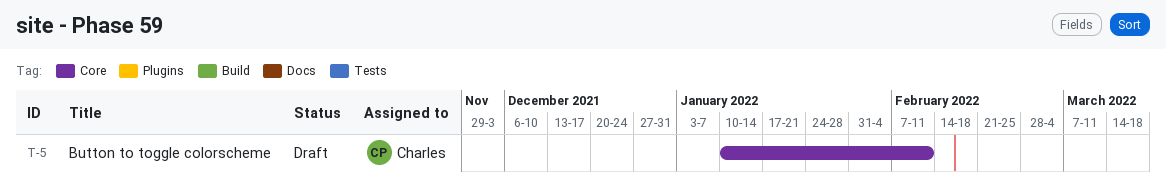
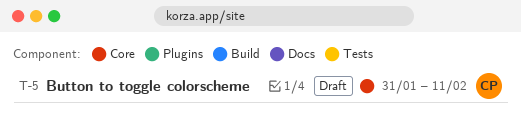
T-5, start: Jan 10 -> Jan 31

